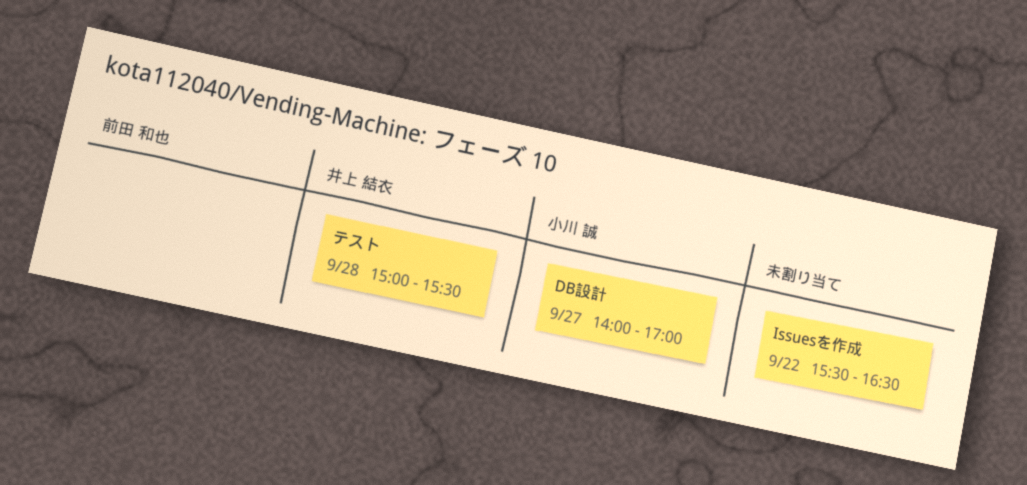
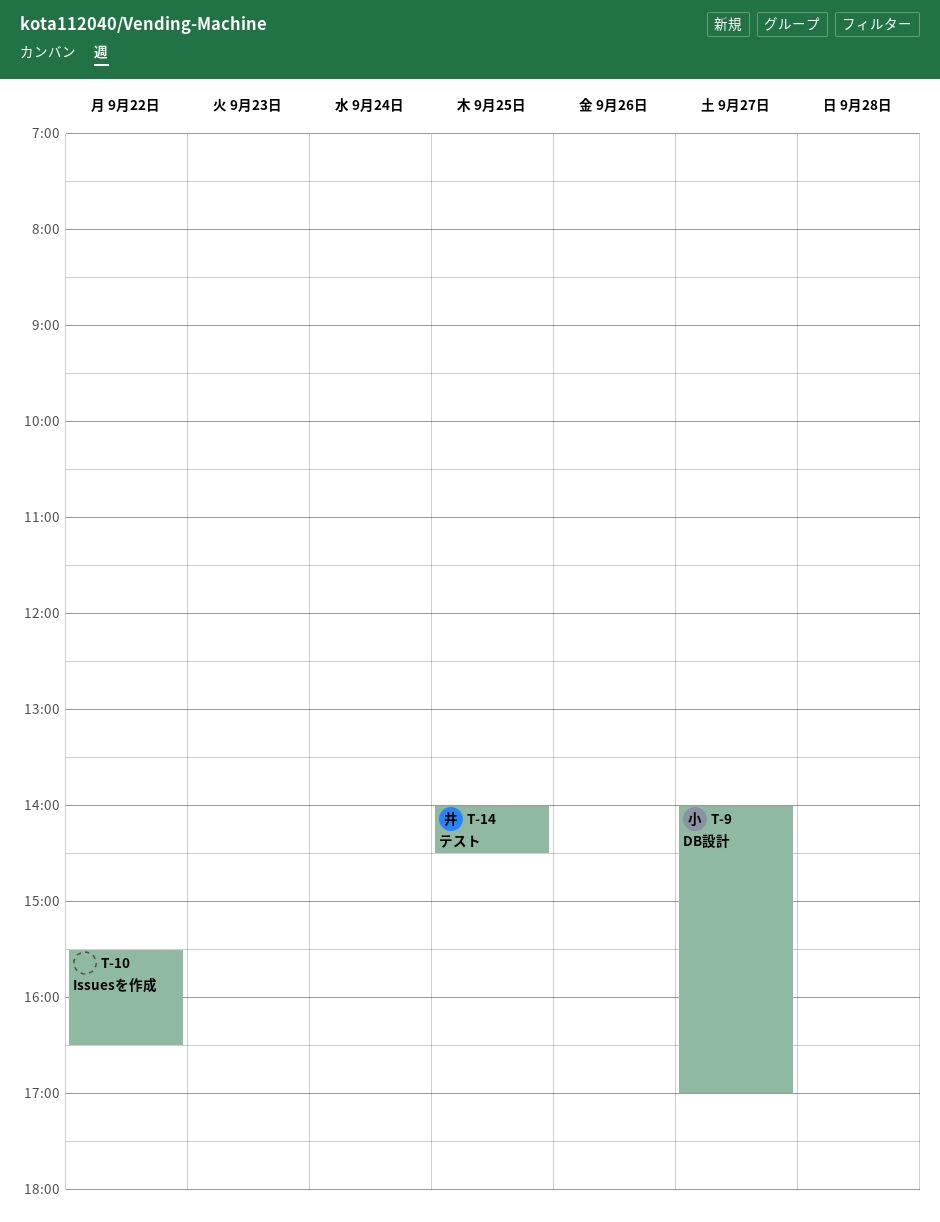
テスト, day: Sep 28 -> Sep 25
テスト, begins: 15:00 -> 14:00
テスト, ends: 15:30 -> 14:30

